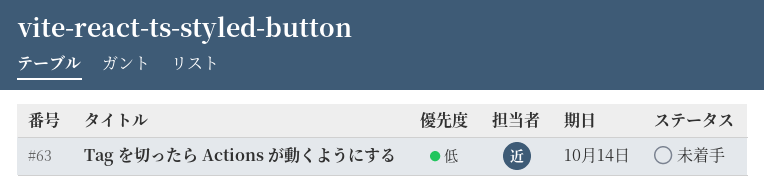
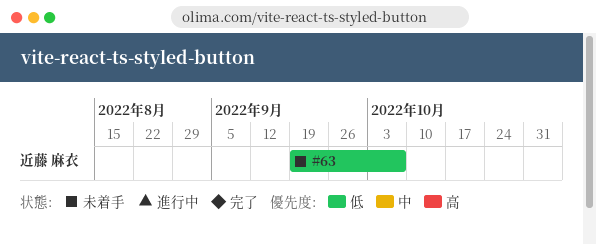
#63, due: Oct 14 -> Oct 7

